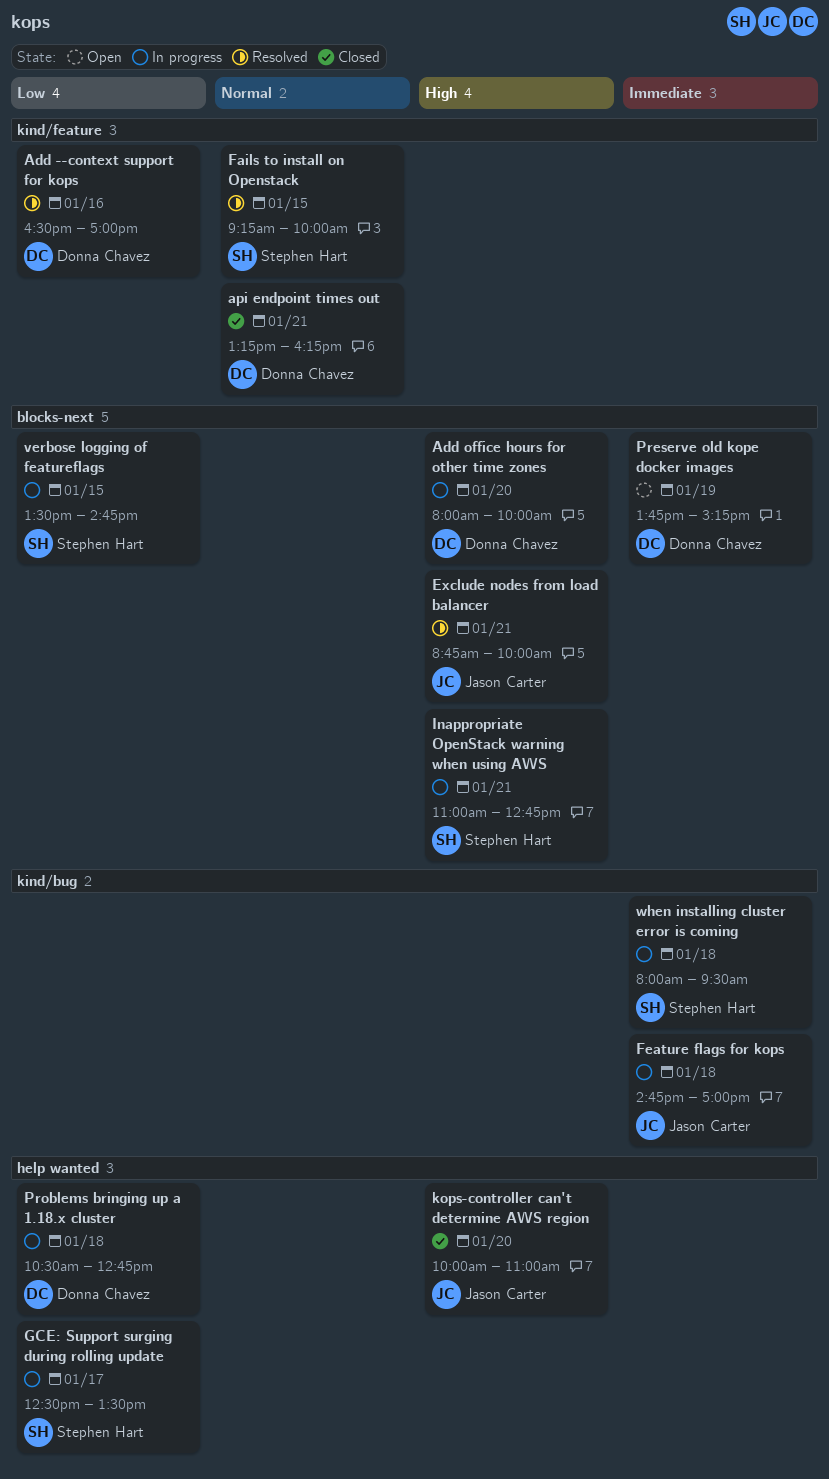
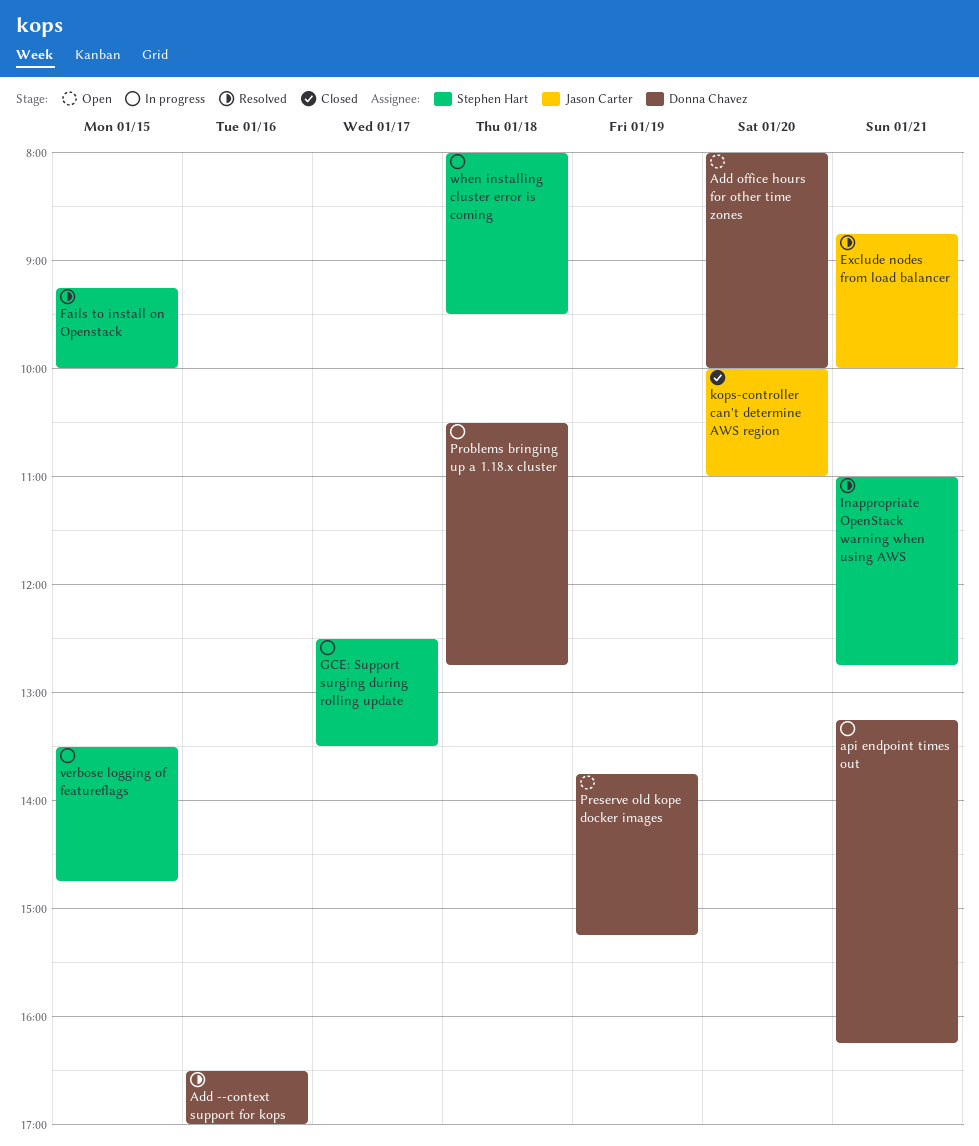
Add office hours for other time zones, status: In progress -> Open
api endpoint times out, status: Closed -> In progress
Feature flags for kops: present -> none
Inappropriate OpenStack warning when using AWS, status: In progress -> Resolved

